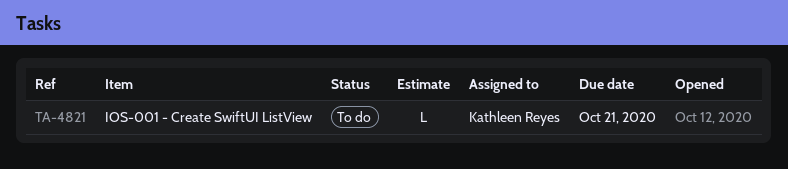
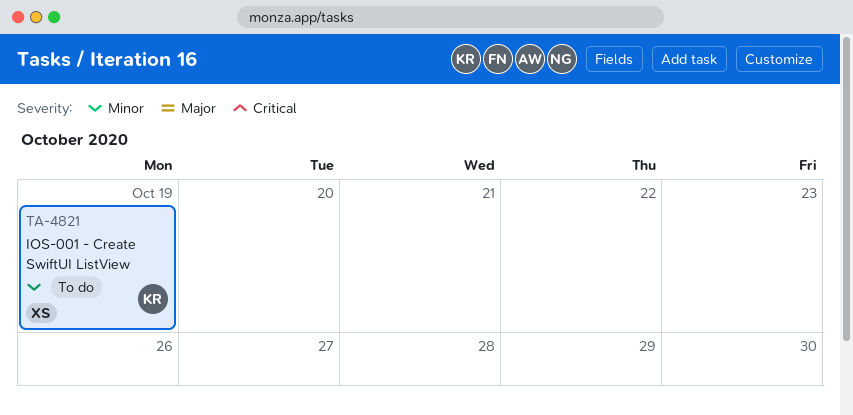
TA-4821, estimate: L -> XS
TA-4821, due: Oct 21 -> Oct 19

